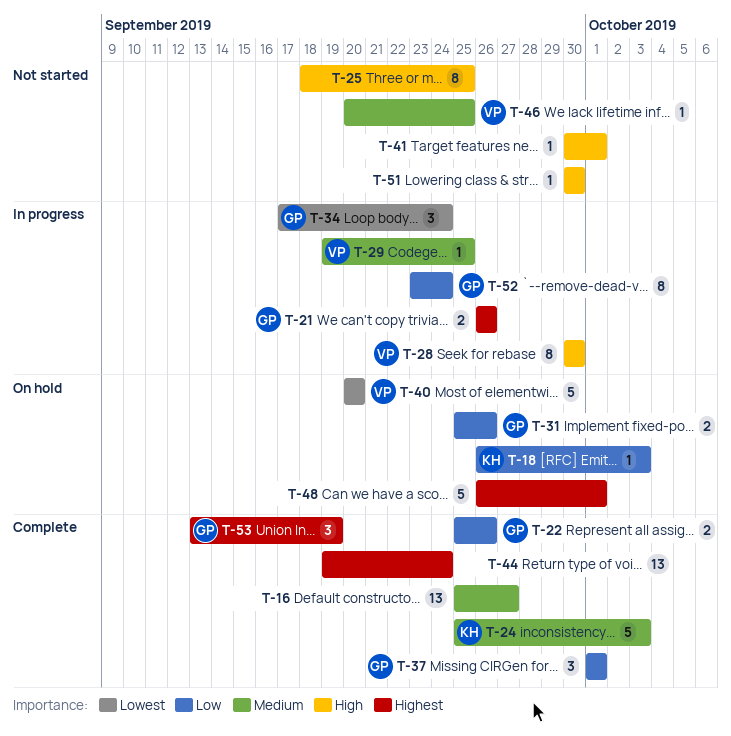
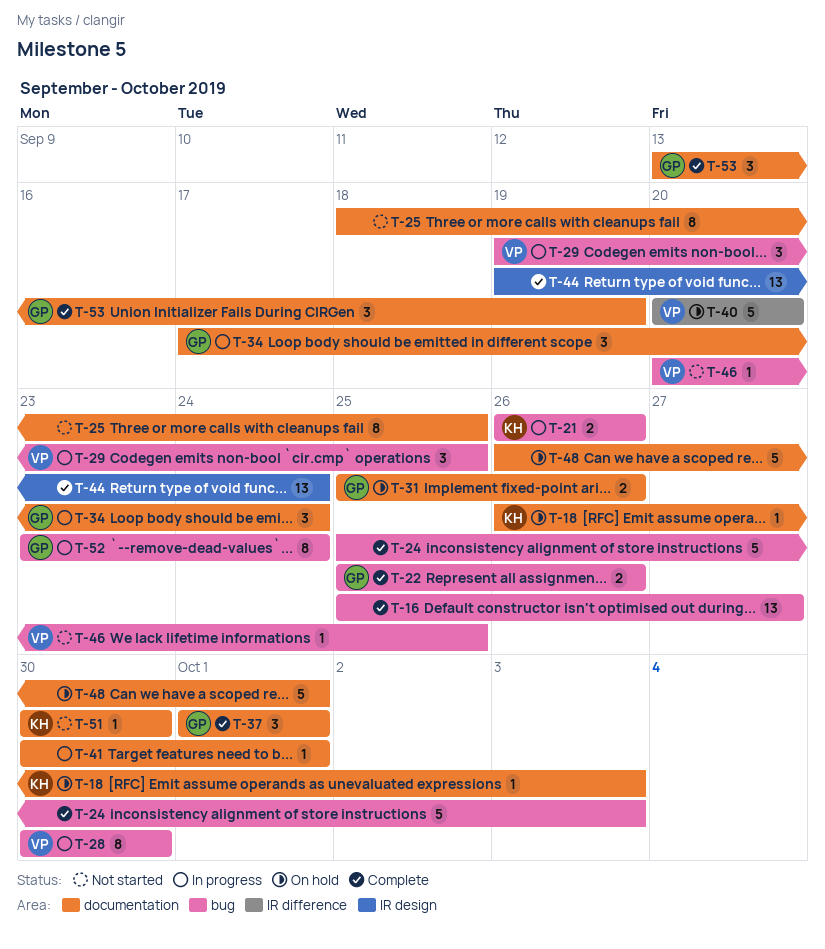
T-21, owner: GP -> KH
T-24, owner: KH -> none
T-29, estimate: 1 -> 3
T-41, status: Not started -> In progress
T-51, owner: none -> KH

